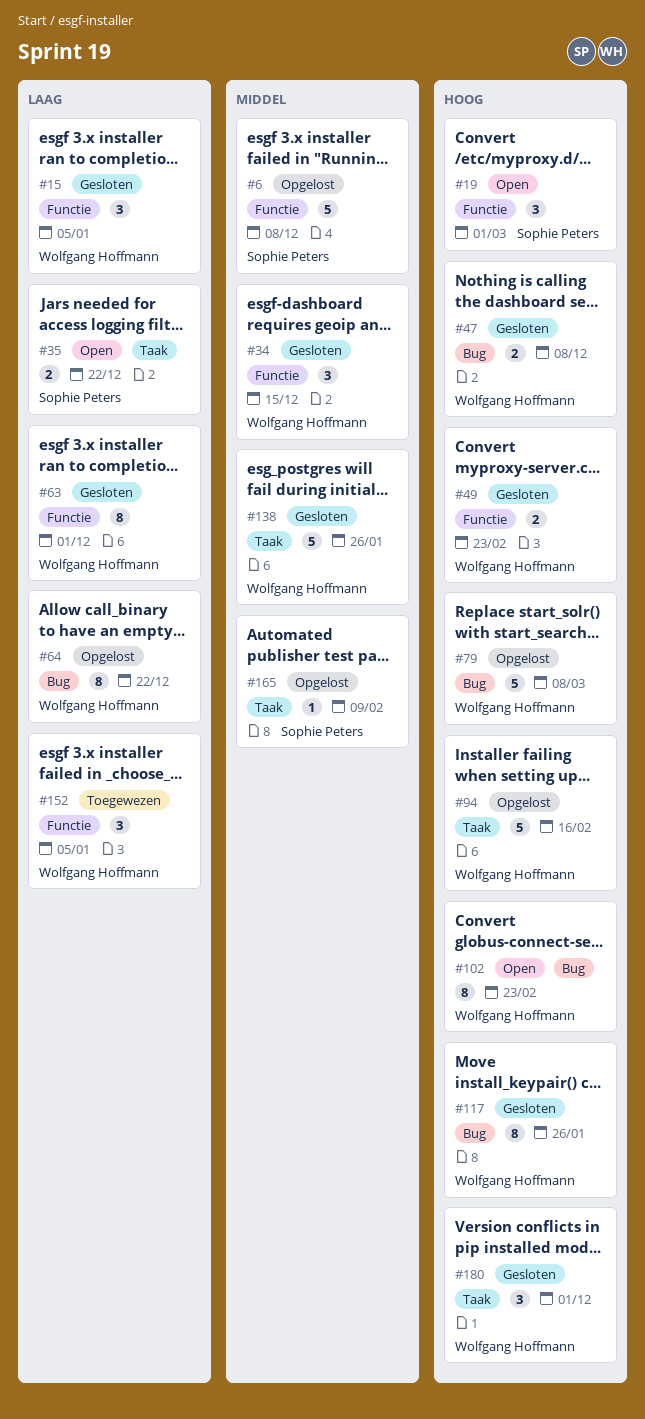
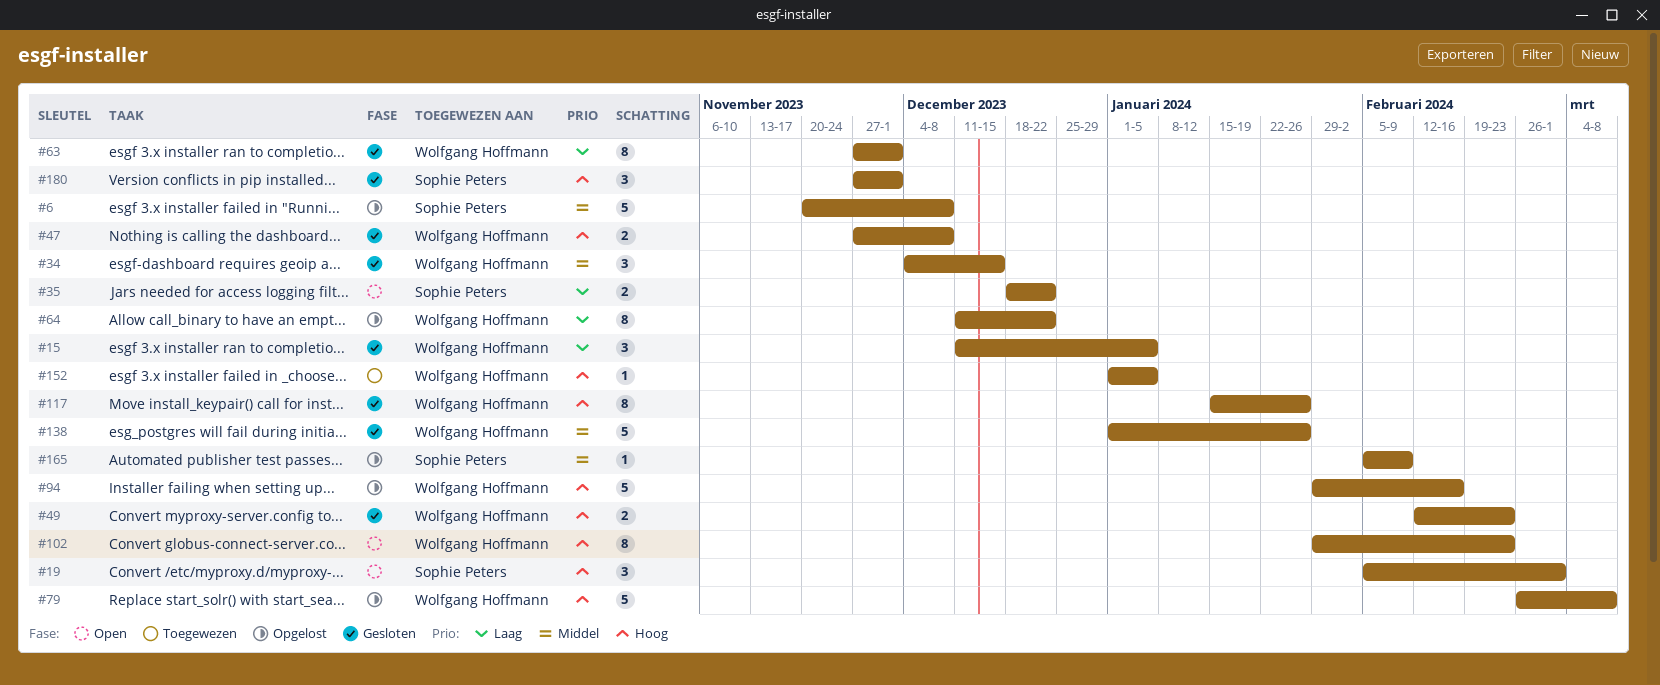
#152, priority: Laag -> Hoog
#152, estimate: 3 -> 1
#180, owner: Wolfgang Hoffmann -> Sophie Peters

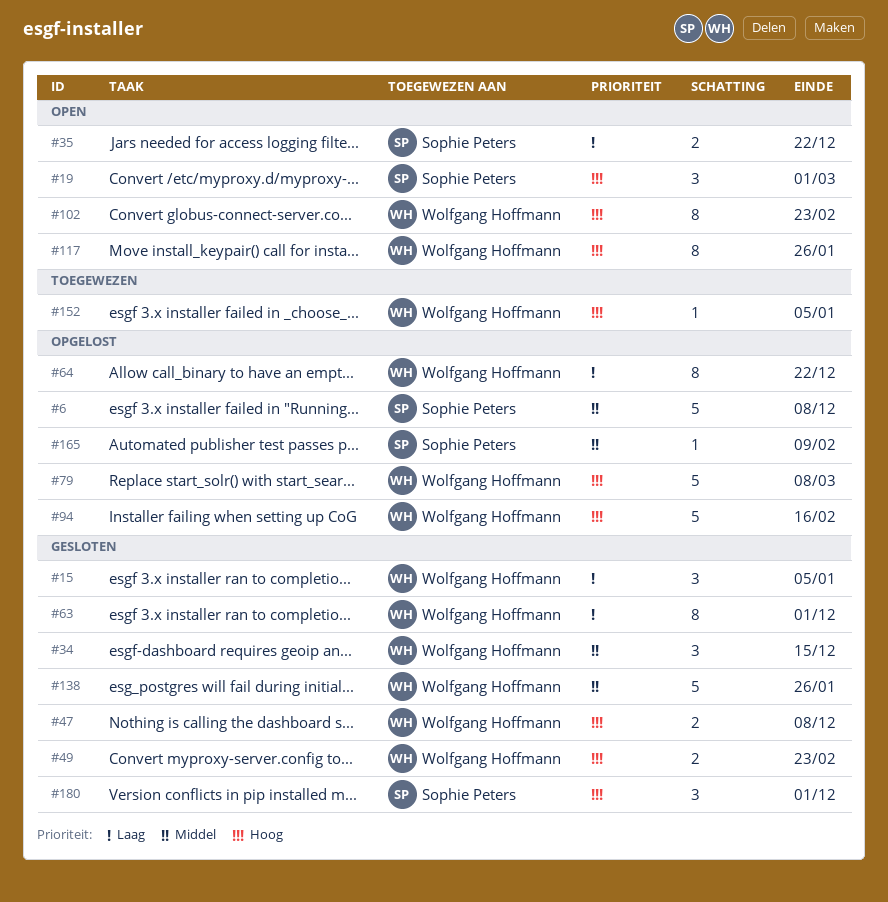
#117, status: Gesloten -> Open

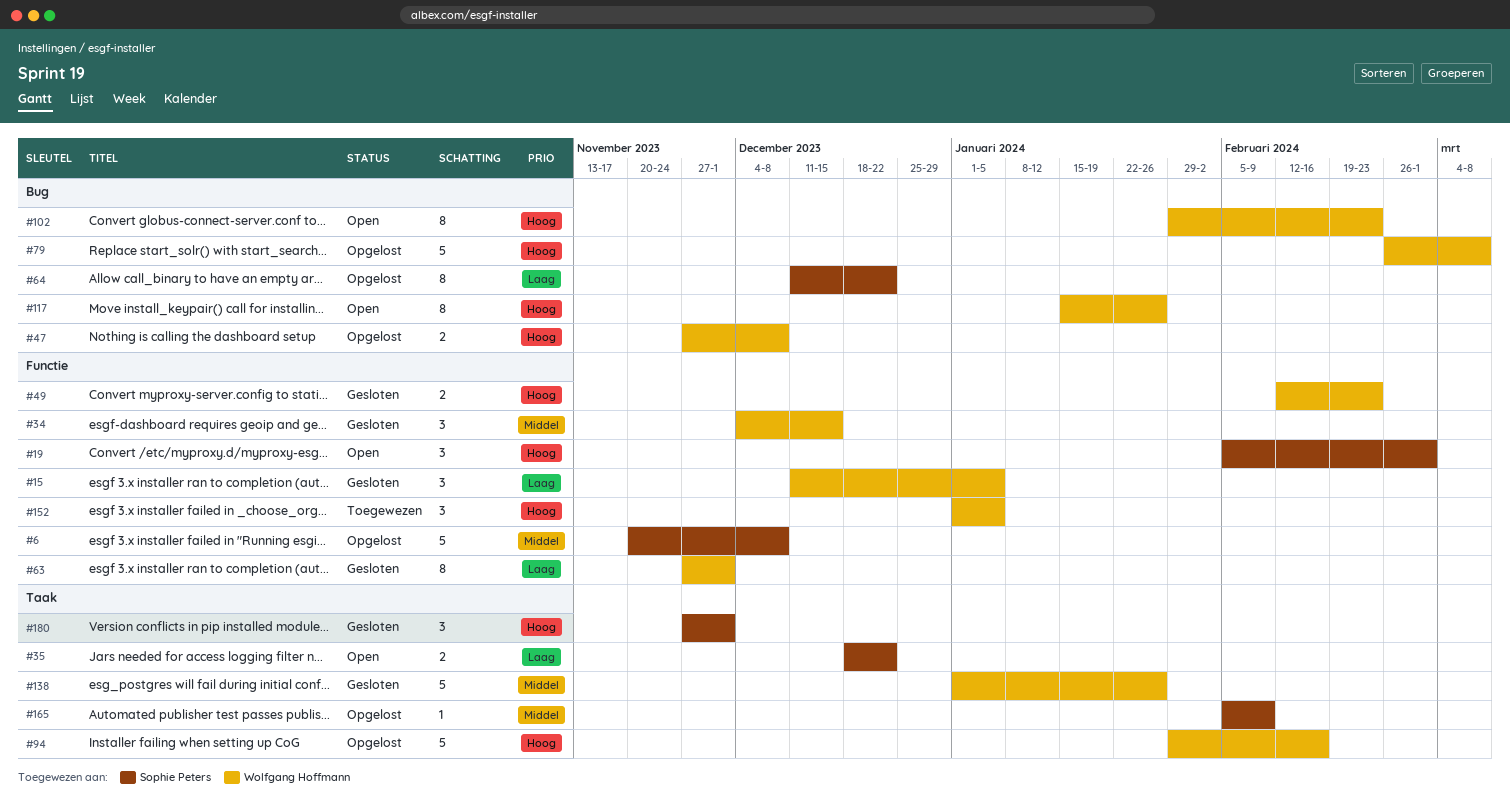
#47, status: Gesloten -> Opgelost
#64, owner: Wolfgang Hoffmann -> Sophie Peters
#152, estimate: 1 -> 3

